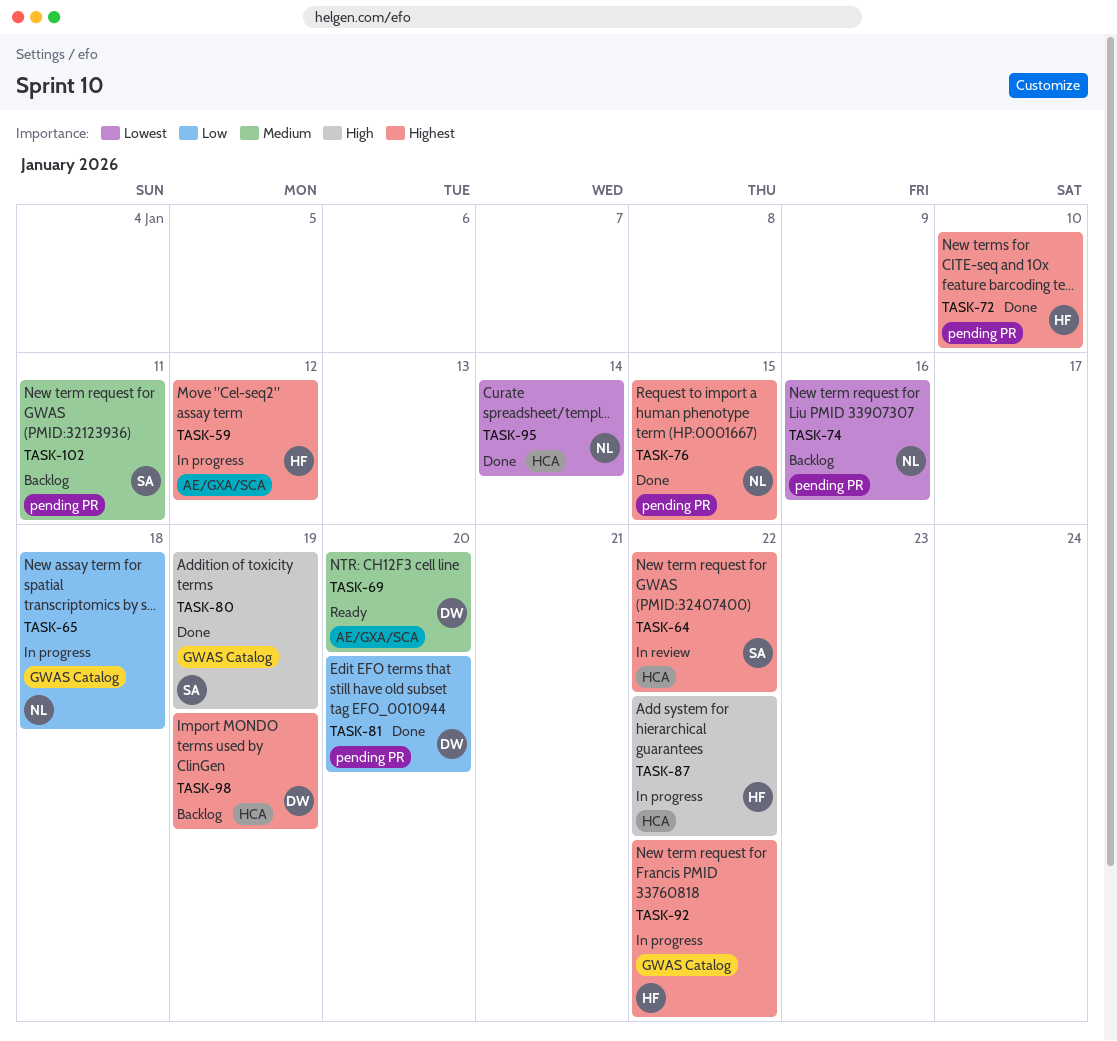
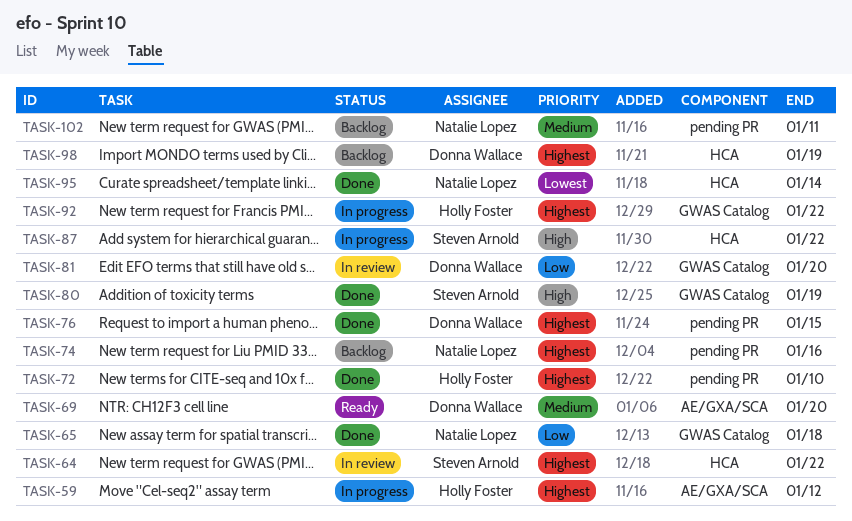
TASK-65, status: In progress -> Done
TASK-74, priority: Lowest -> Highest
TASK-76, owner: Natalie Lopez -> Donna Wallace
TASK-81, status: Done -> In review
TASK-81, label: pending PR -> GWAS Catalog
TASK-87, owner: Holly Foster -> Steven Arnold
TASK-102, owner: Steven Arnold -> Natalie Lopez

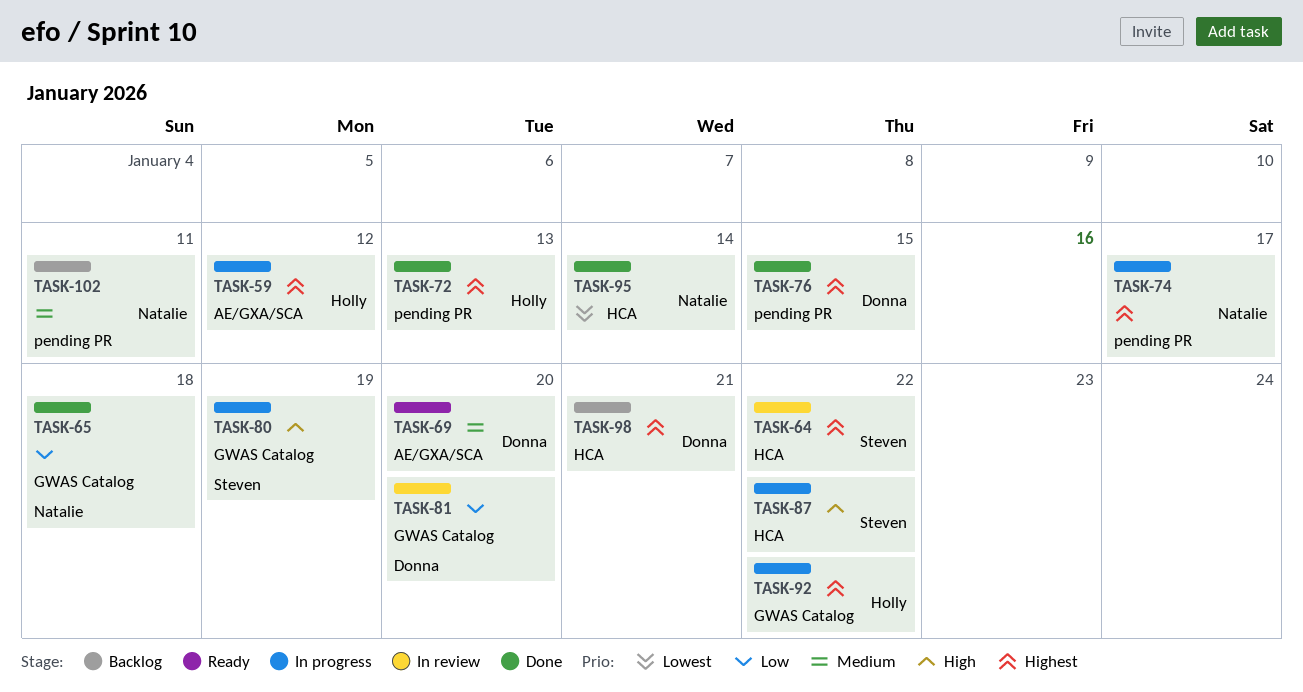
TASK-72, due: Jan 10 -> Jan 13
TASK-74, status: Backlog -> In progress
TASK-74, due: Jan 16 -> Jan 17
TASK-80, status: Done -> In progress
TASK-98, due: Jan 19 -> Jan 21

